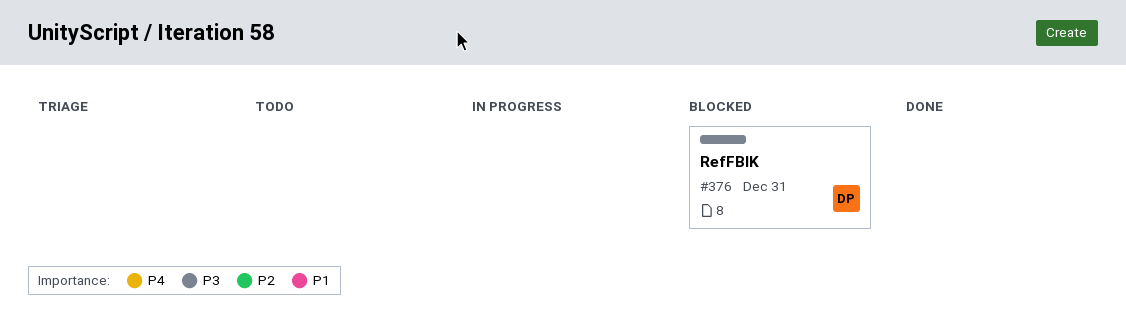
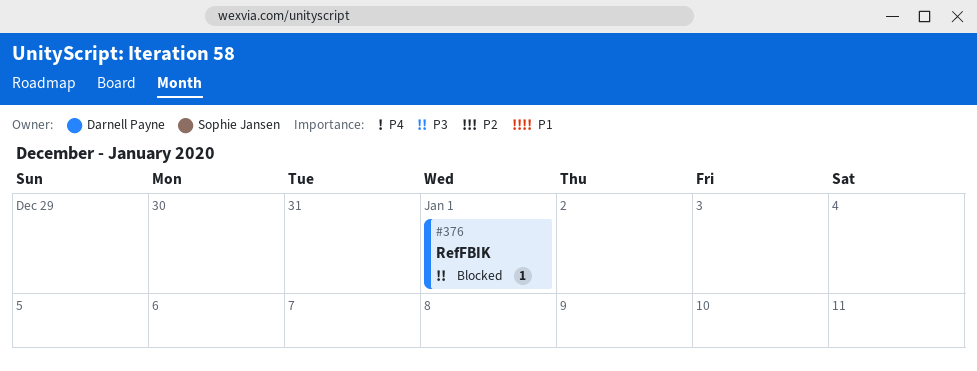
#376, due: Dec 31 -> Jan 1

